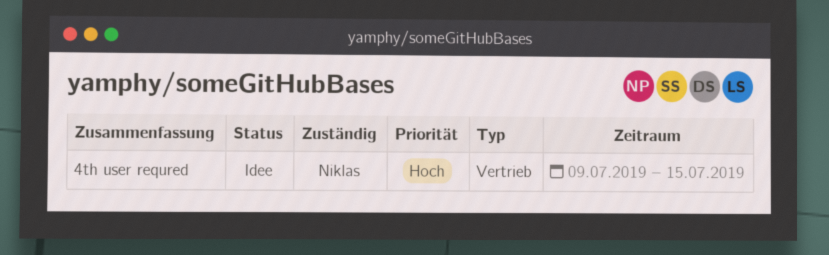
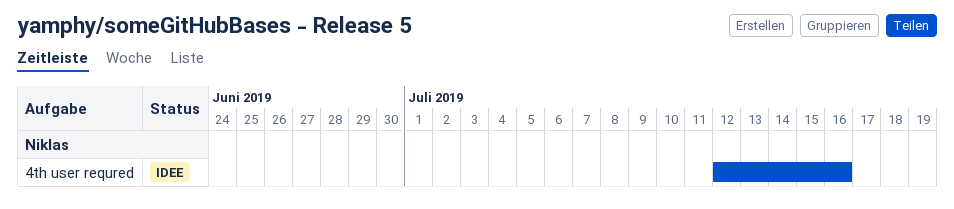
4th user requred, start: Jul 9 -> Jul 12
4th user requred, due: Jul 15 -> Jul 16

